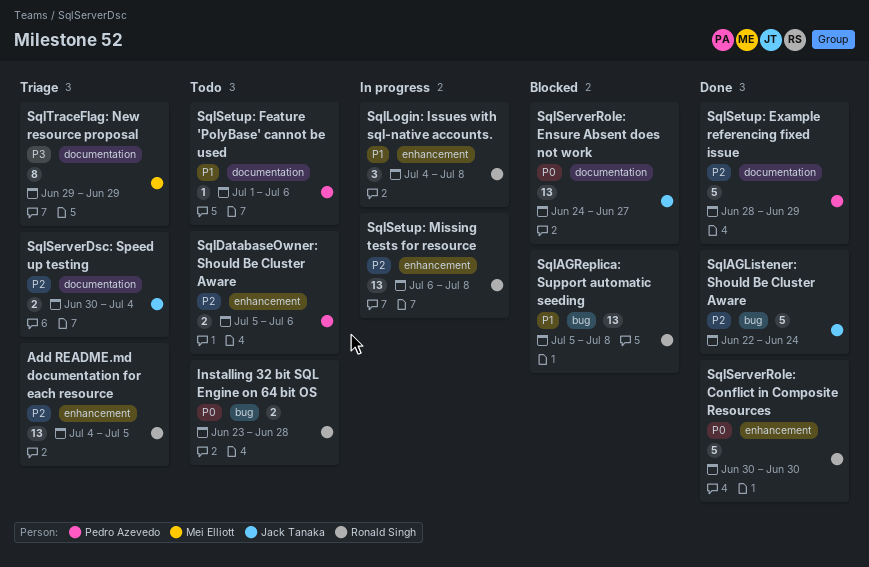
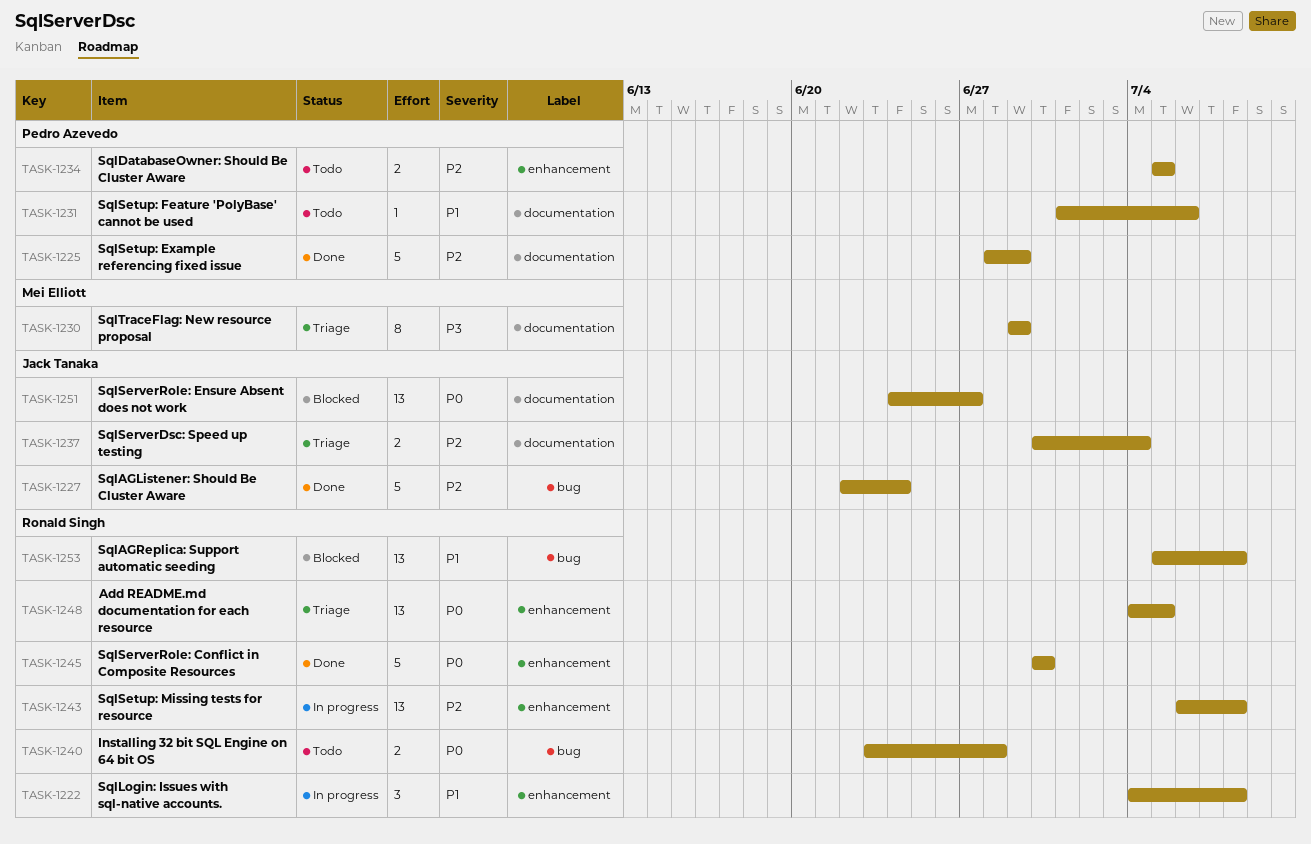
Add README.md documentation for each resource, priority: P2 -> P0
SqlDatabaseOwner: Should Be Cluster Aware, due: Jul 6 -> Jul 5

